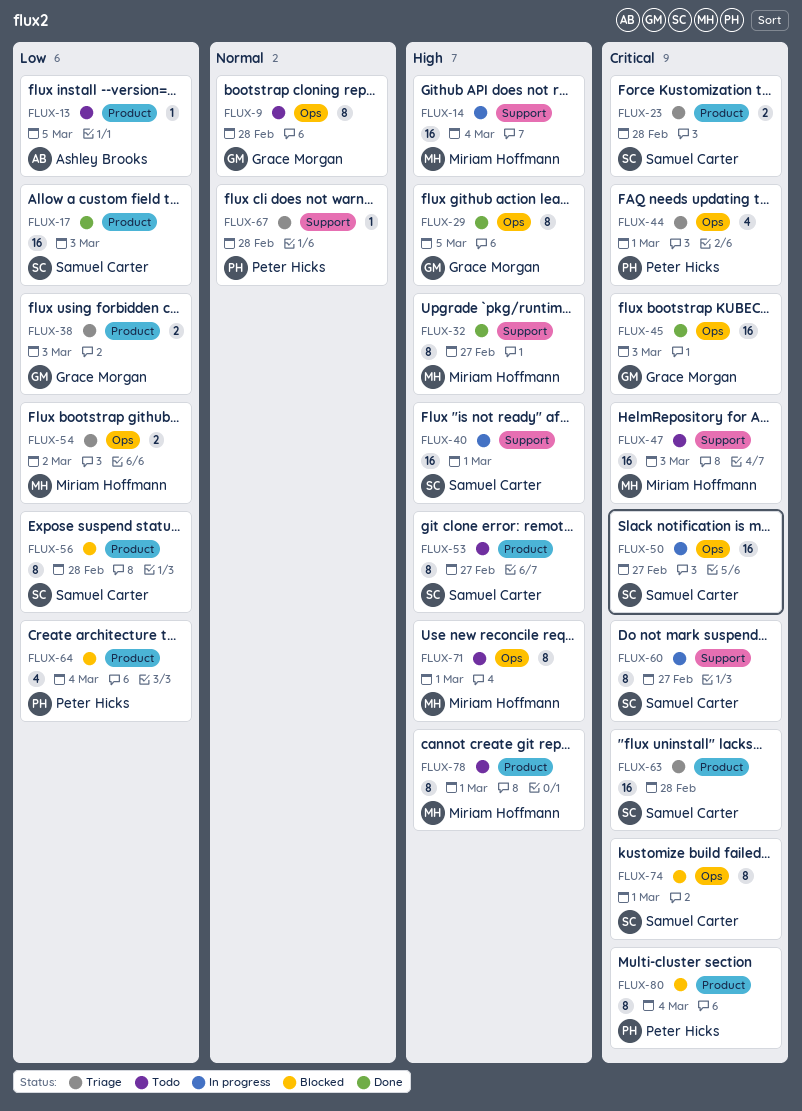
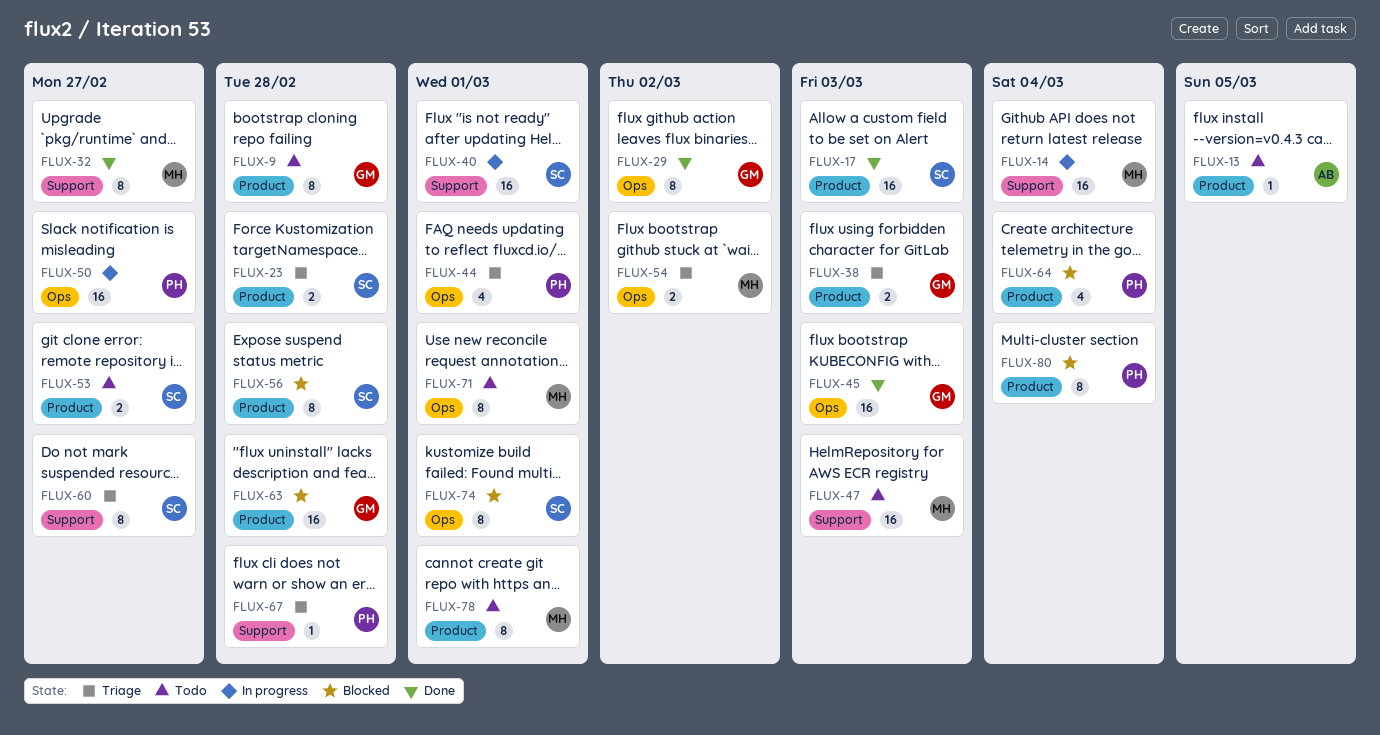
FLUX-9, label: Ops -> Product
FLUX-29, due: Mar 5 -> Mar 2
FLUX-50, owner: Samuel Carter -> Peter Hicks
FLUX-53, estimate: 8 -> 2
FLUX-60, status: In progress -> Triage
FLUX-63, status: Triage -> Blocked
FLUX-63, owner: Samuel Carter -> Grace Morgan

